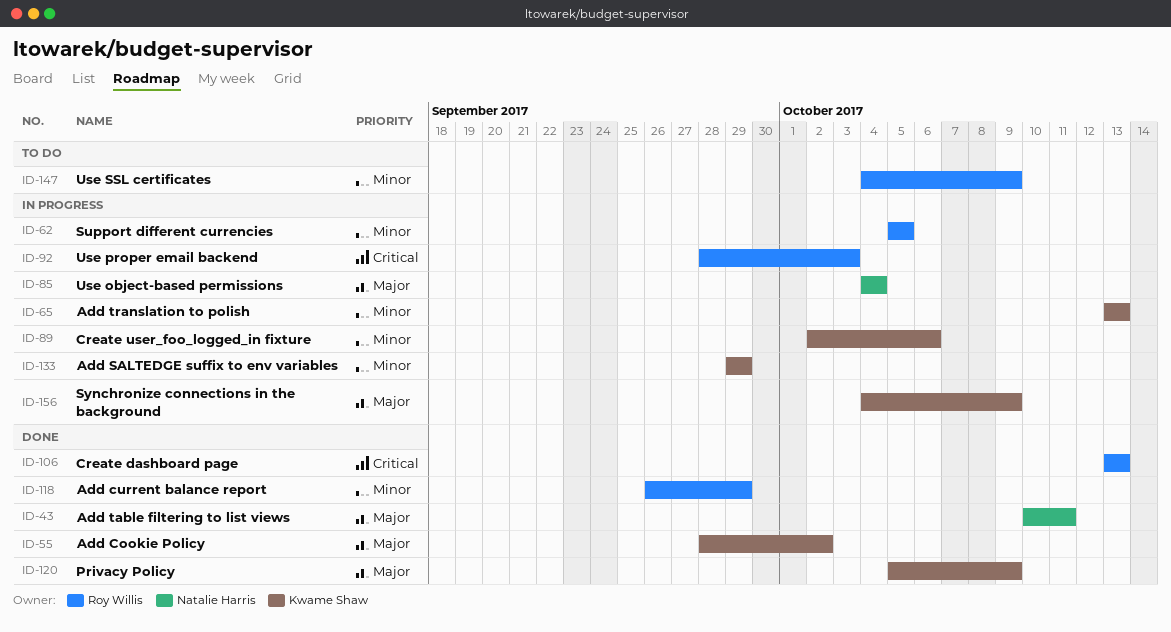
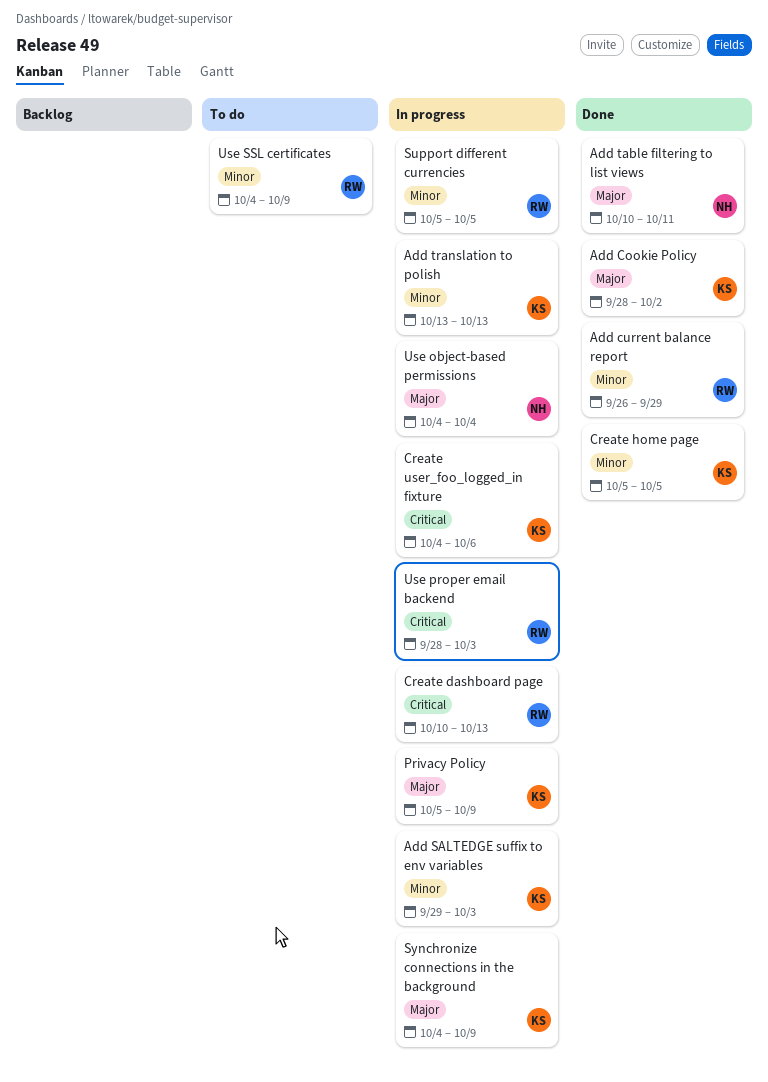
Add SALTEDGE suffix to env variables, due: Sep 29 -> Oct 3
Create dashboard page, status: Done -> In progress
Create dashboard page, start: Oct 13 -> Oct 10
Create home page: none -> present
Create user_foo_logged_in fixture, priority: Minor -> Critical
Create user_foo_logged_in fixture, start: Oct 2 -> Oct 4
Privacy Policy, status: Done -> In progress

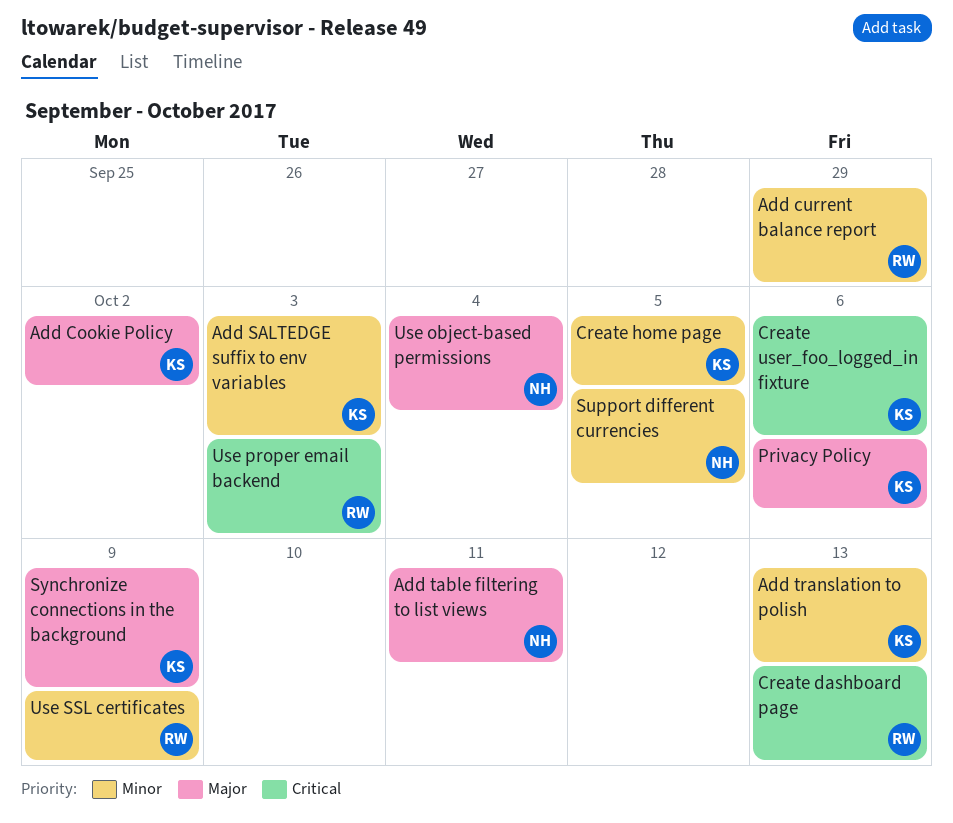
Privacy Policy, due: Oct 9 -> Oct 6
Support different currencies, owner: RW -> NH

